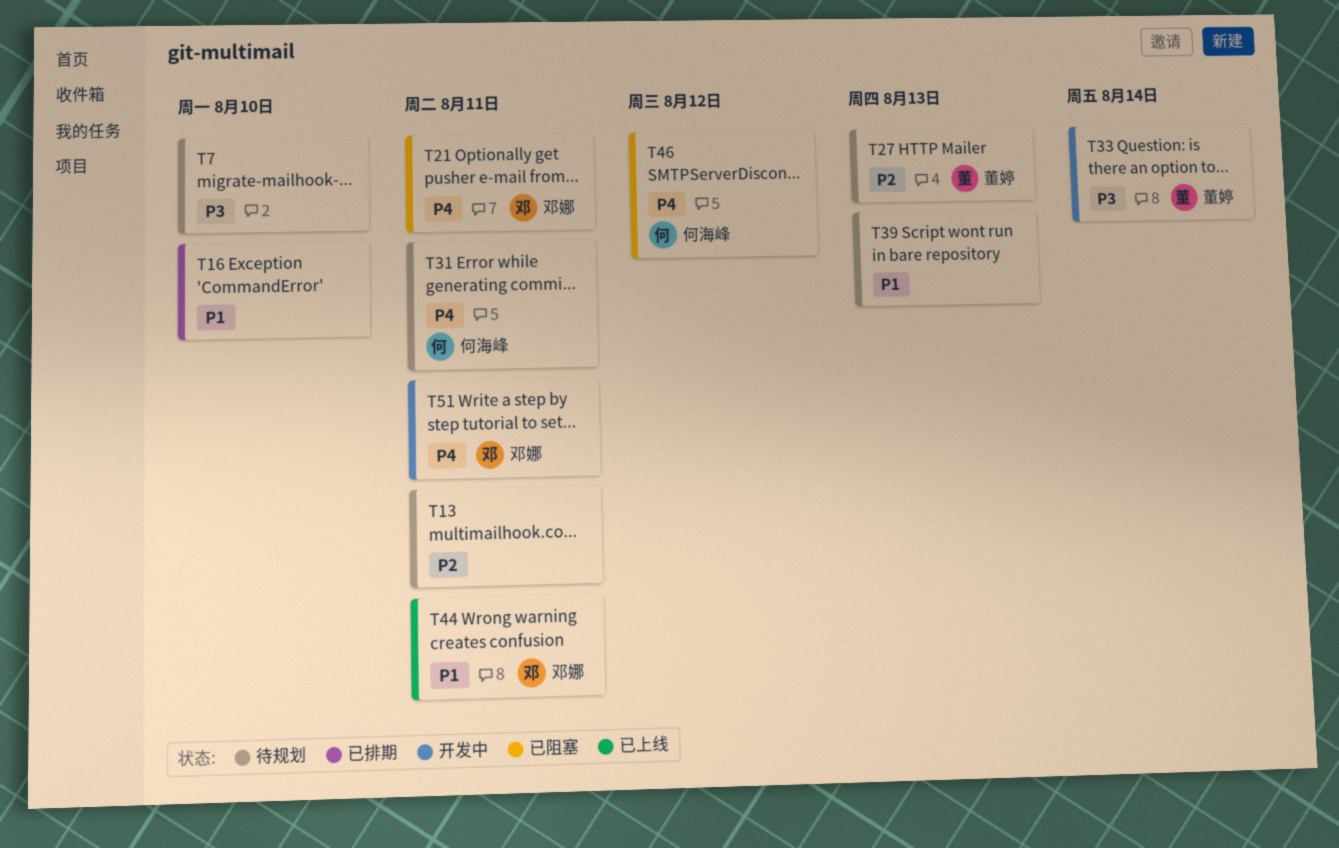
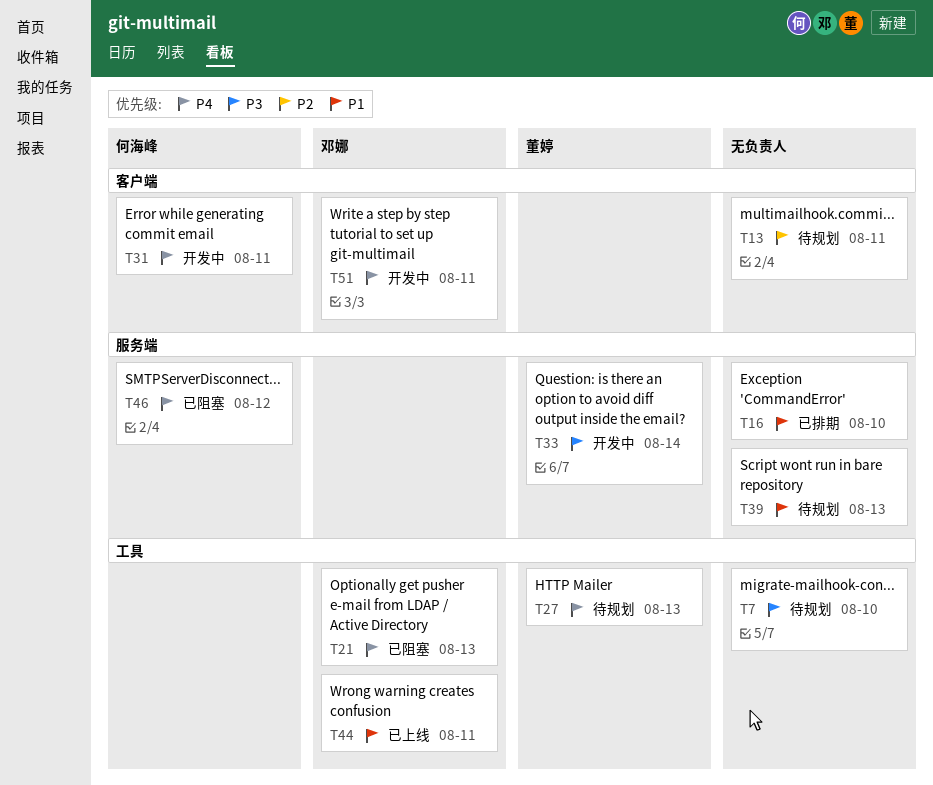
T21, due: Aug 11 -> Aug 13
T27, priority: P2 -> P4
T31, status: 待规划 -> 开发中

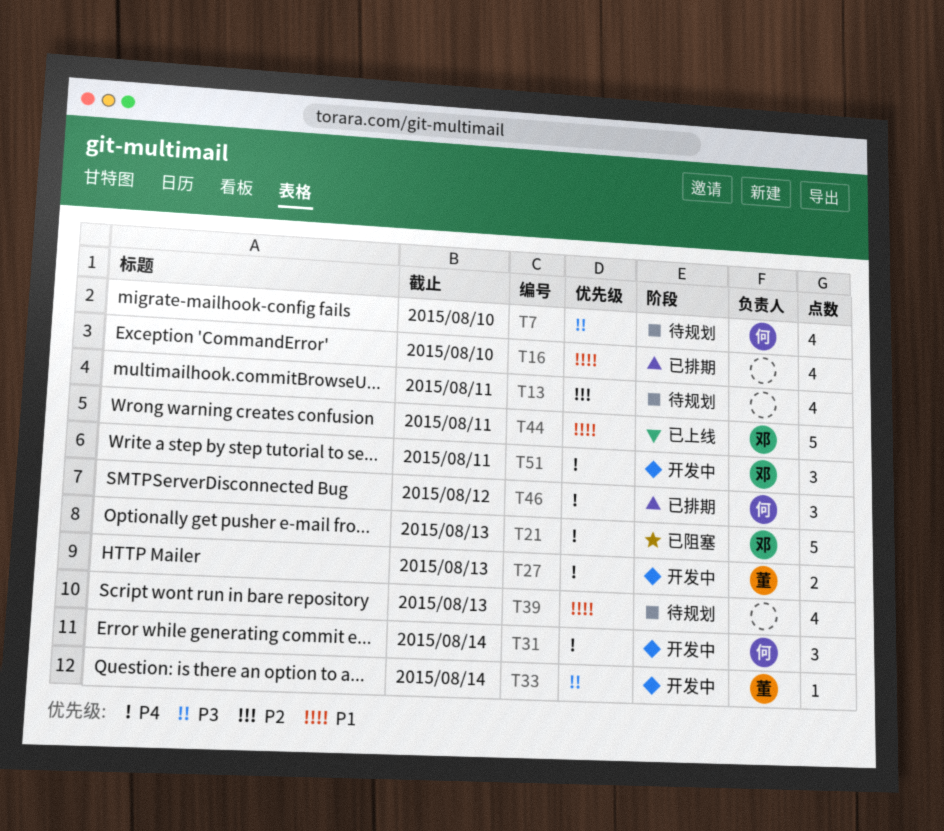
T7, owner: none -> 何海峰
T27, status: 待规划 -> 开发中
T31, due: Aug 11 -> Aug 14
T46, status: 已阻塞 -> 已排期

